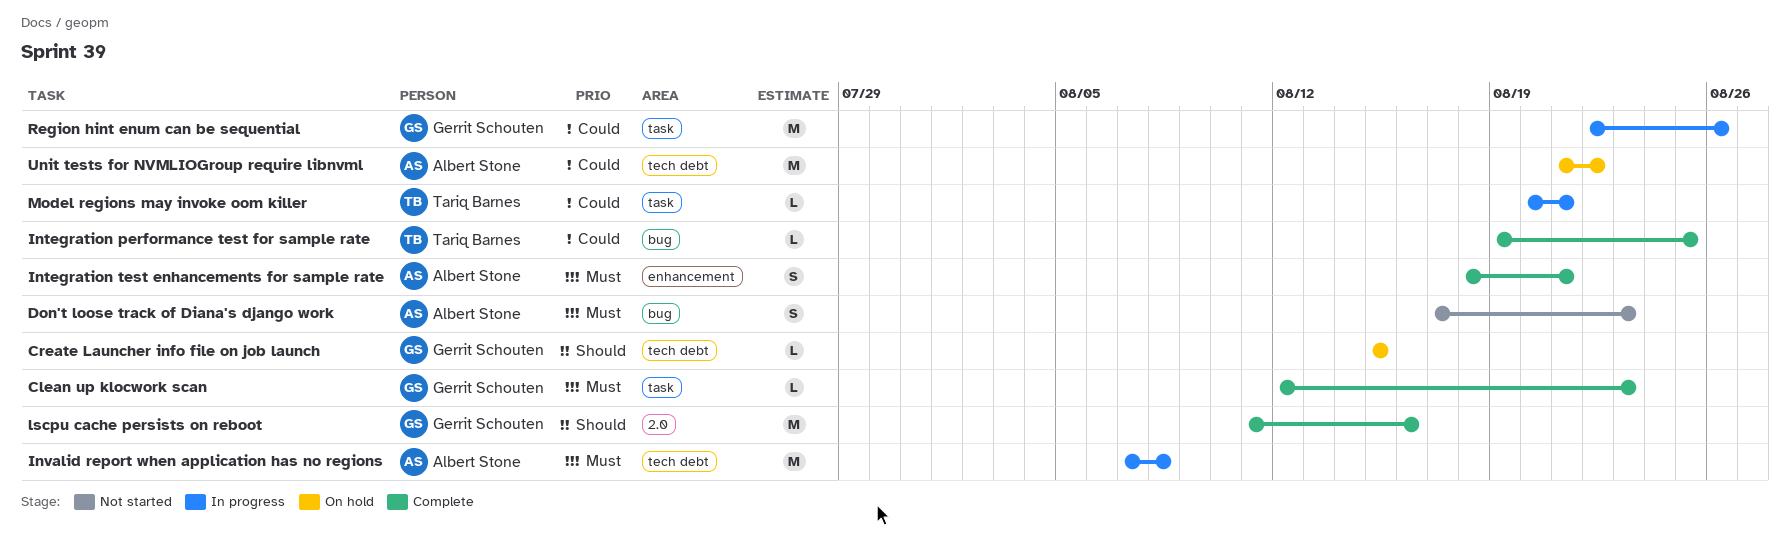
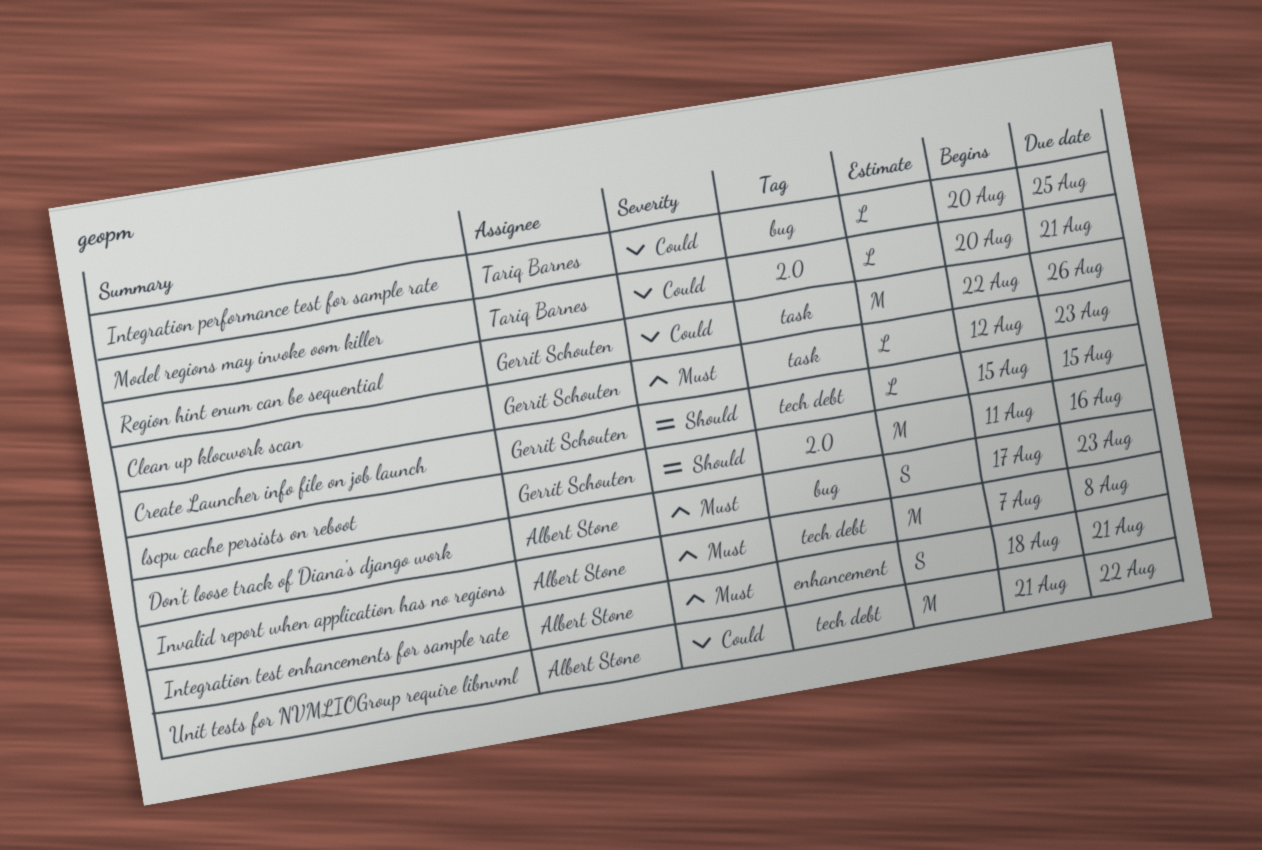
Integration performance test for sample rate, start: Aug 19 -> Aug 20
Model regions may invoke oom killer, label: task -> 2.0

